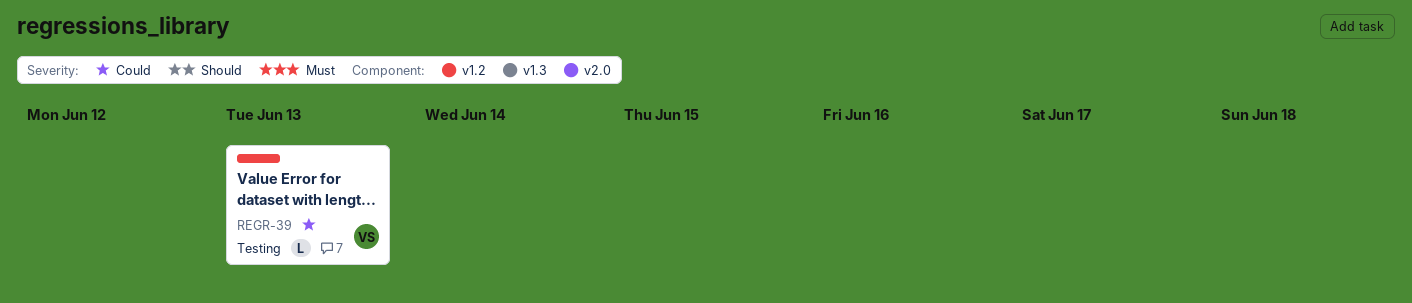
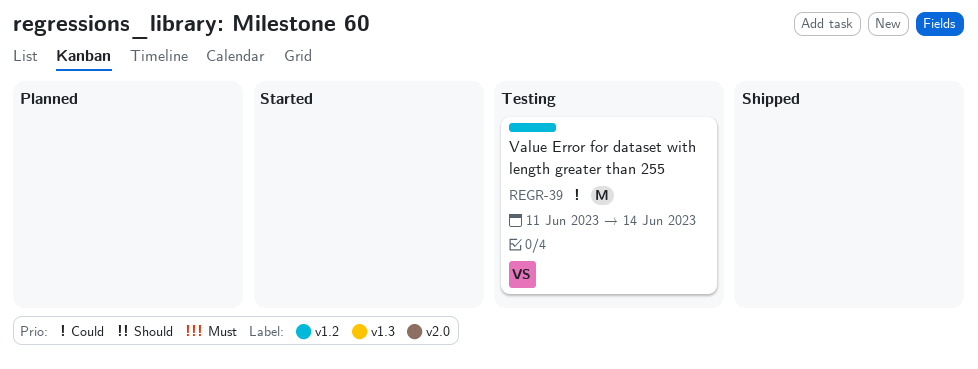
REGR-39, estimate: L -> M
REGR-39, due: Jun 13 -> Jun 14

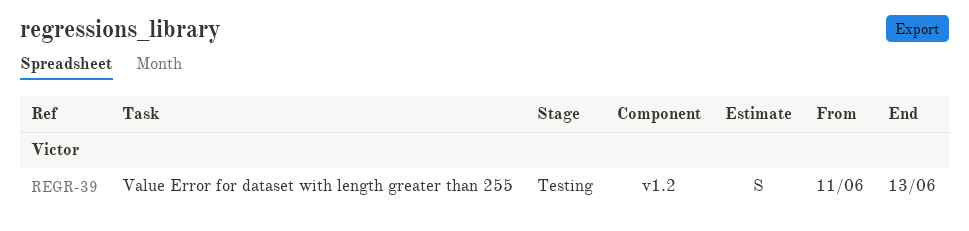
REGR-39, estimate: M -> S
REGR-39, due: Jun 14 -> Jun 13

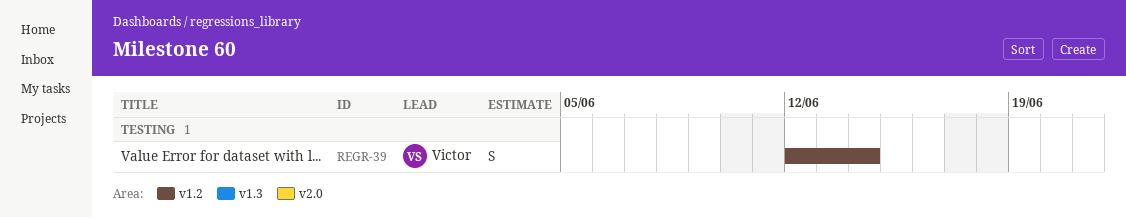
REGR-39, start: Jun 11 -> Jun 12
REGR-39, due: Jun 13 -> Jun 14

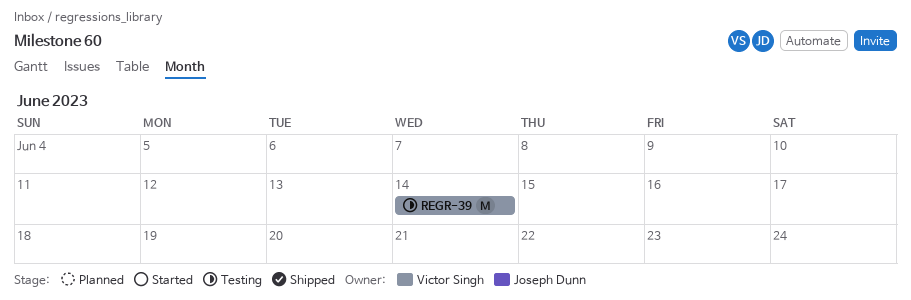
REGR-39, estimate: S -> M
REGR-39, start: Jun 12 -> Jun 14

